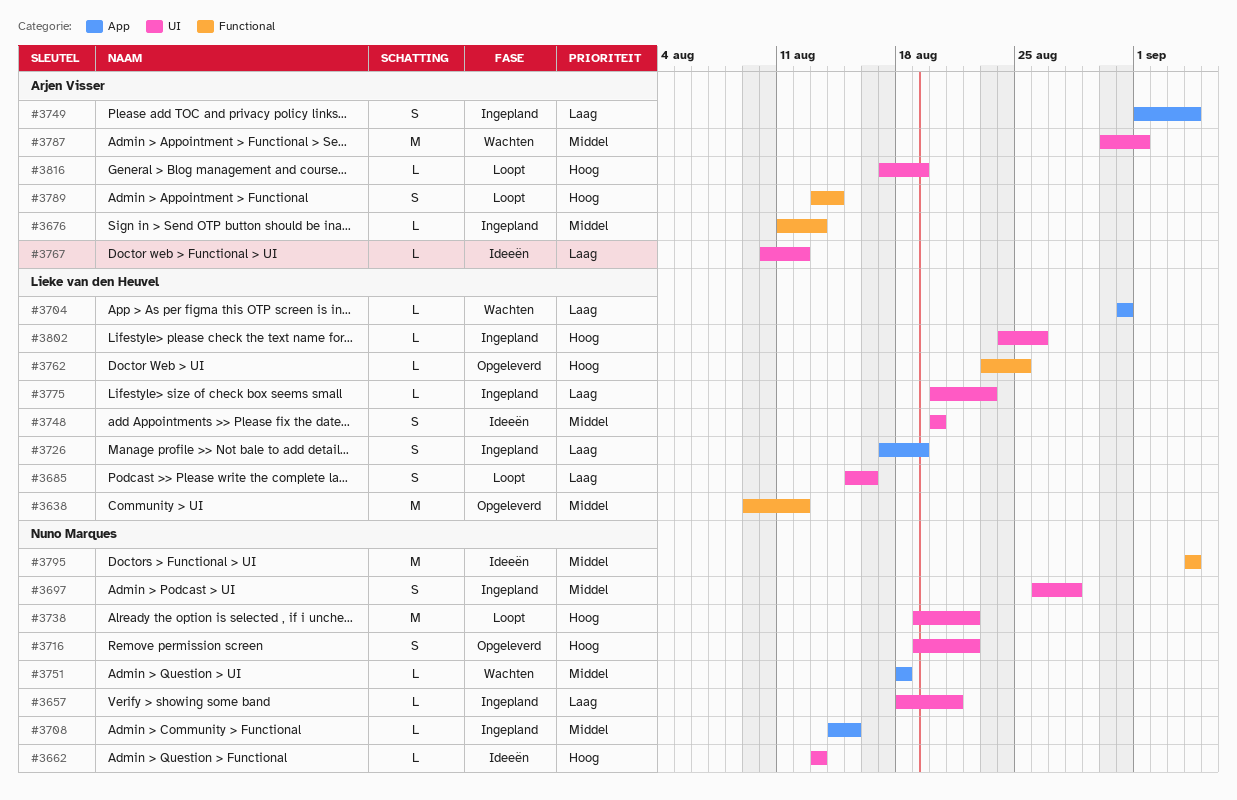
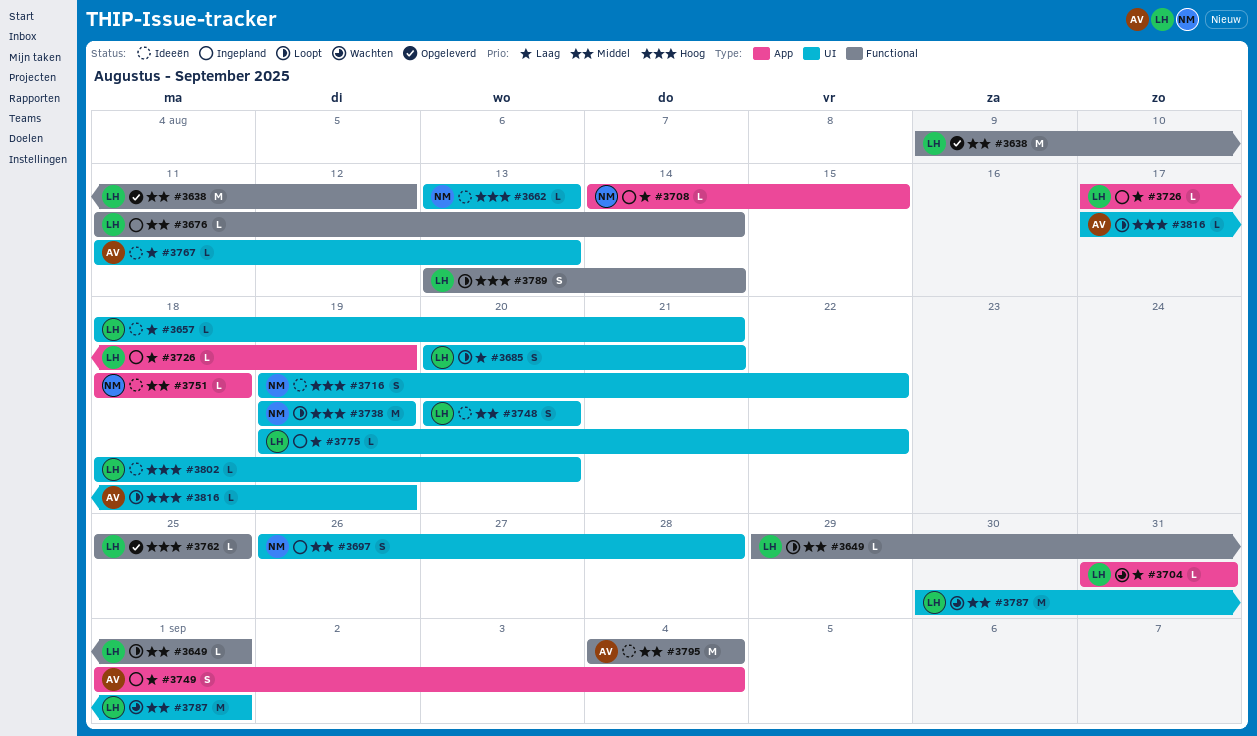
#3649: none -> present
#3657, status: Ingepland -> Ideeën
#3657, owner: Nuno Marques -> Lieke van den Heuvel
#3676, owner: Arjen Visser -> Lieke van den Heuvel
#3676, due: Aug 13 -> Aug 14
#3685, start: Aug 15 -> Aug 20
#3685, due: Aug 16 -> Aug 21
#3708, priority: Middel -> Laag
#3716, status: Opgeleverd -> Ideeën
#3726, estimate: S -> L
#3738, due: Aug 22 -> Aug 19
#3751, status: Wachten -> Ideeën
#3762, start: Aug 23 -> Aug 25
#3767, start: Aug 10 -> Aug 11
#3767, due: Aug 12 -> Aug 13
#3775, start: Aug 20 -> Aug 19
#3775, due: Aug 23 -> Aug 22
#3787, owner: Arjen Visser -> Lieke van den Heuvel
#3789, owner: Arjen Visser -> Lieke van den Heuvel
#3795, owner: Nuno Marques -> Arjen Visser
#3802, status: Ingepland -> Ideeën
#3802, start: Aug 24 -> Aug 18
#3802, due: Aug 26 -> Aug 20

